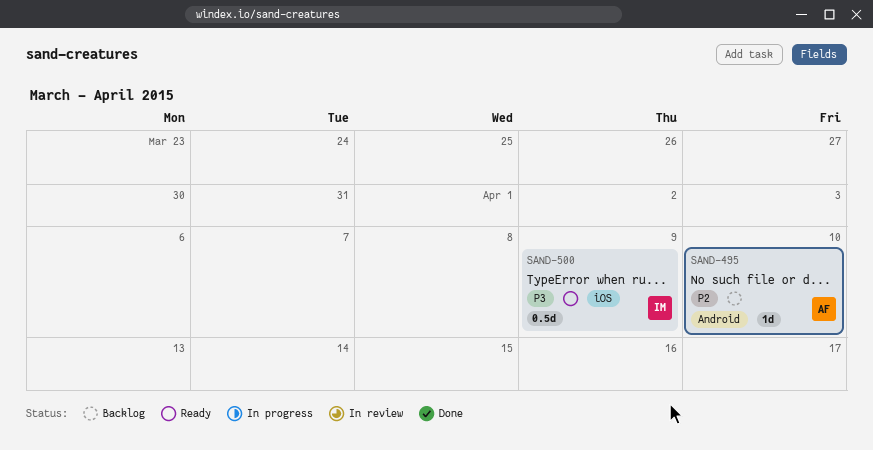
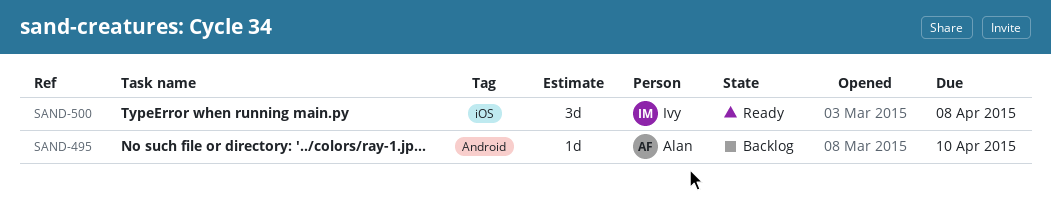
SAND-500, estimate: 0.5d -> 3d
SAND-500, due: Apr 9 -> Apr 8

